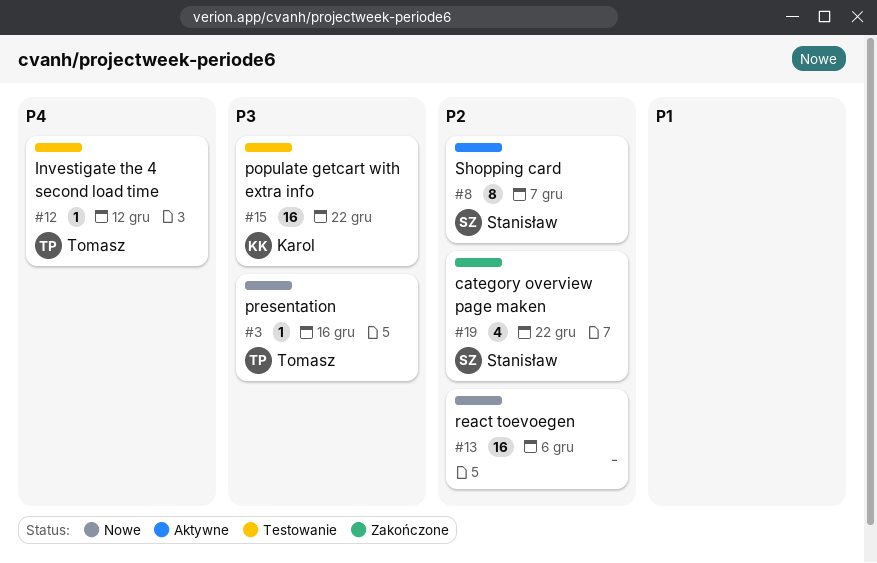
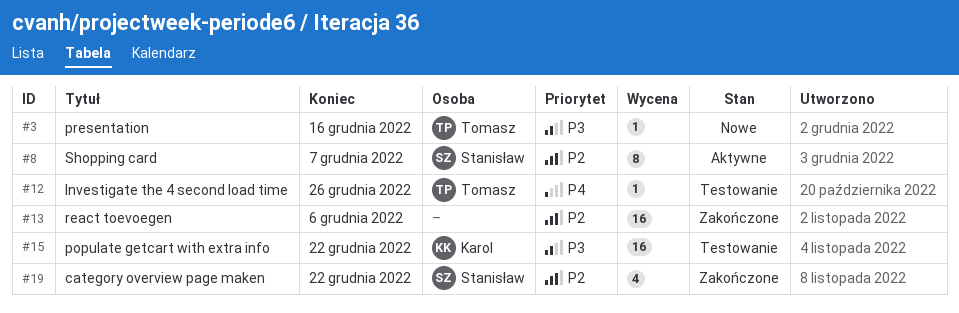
#12, due: Dec 12 -> Dec 26
#13, status: Nowe -> Zakończone

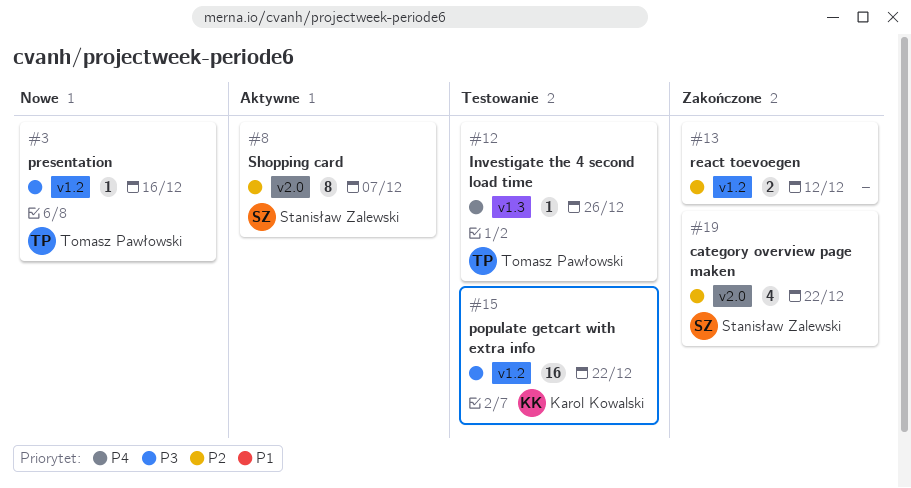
#13, estimate: 16 -> 2
#13, due: Dec 6 -> Dec 12

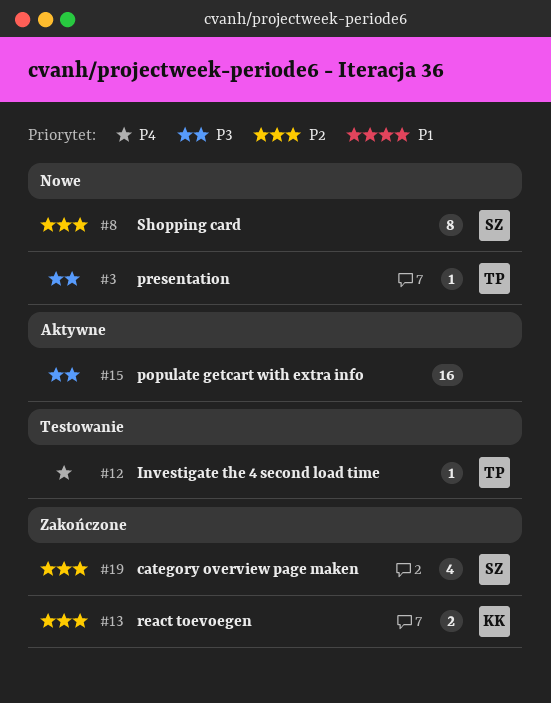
#8, status: Aktywne -> Nowe
#13, owner: none -> Karol Kowalski
#15, status: Testowanie -> Aktywne
#15, owner: Karol Kowalski -> none

